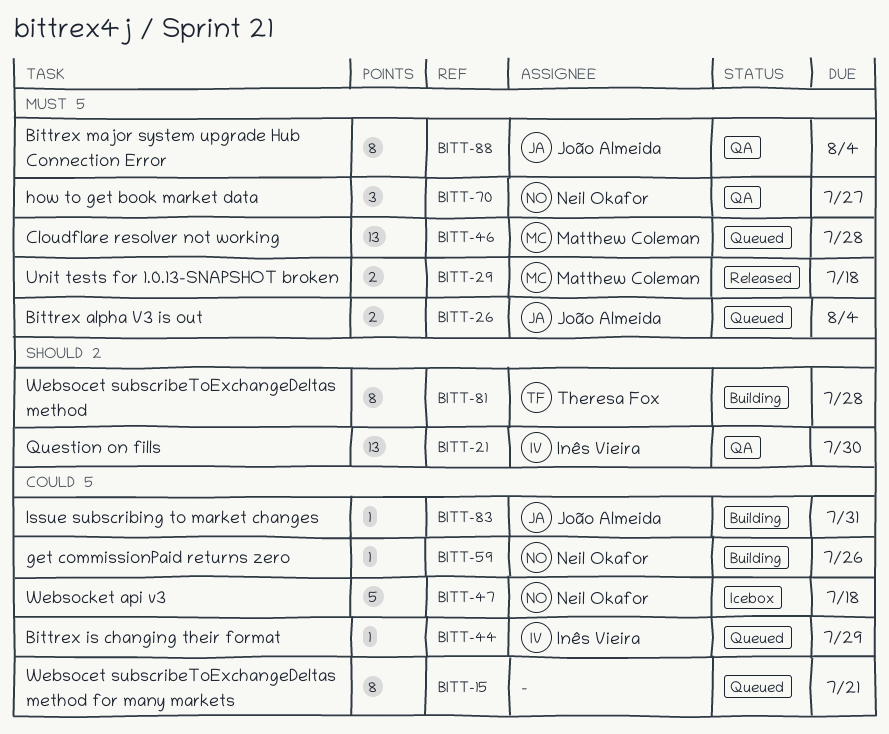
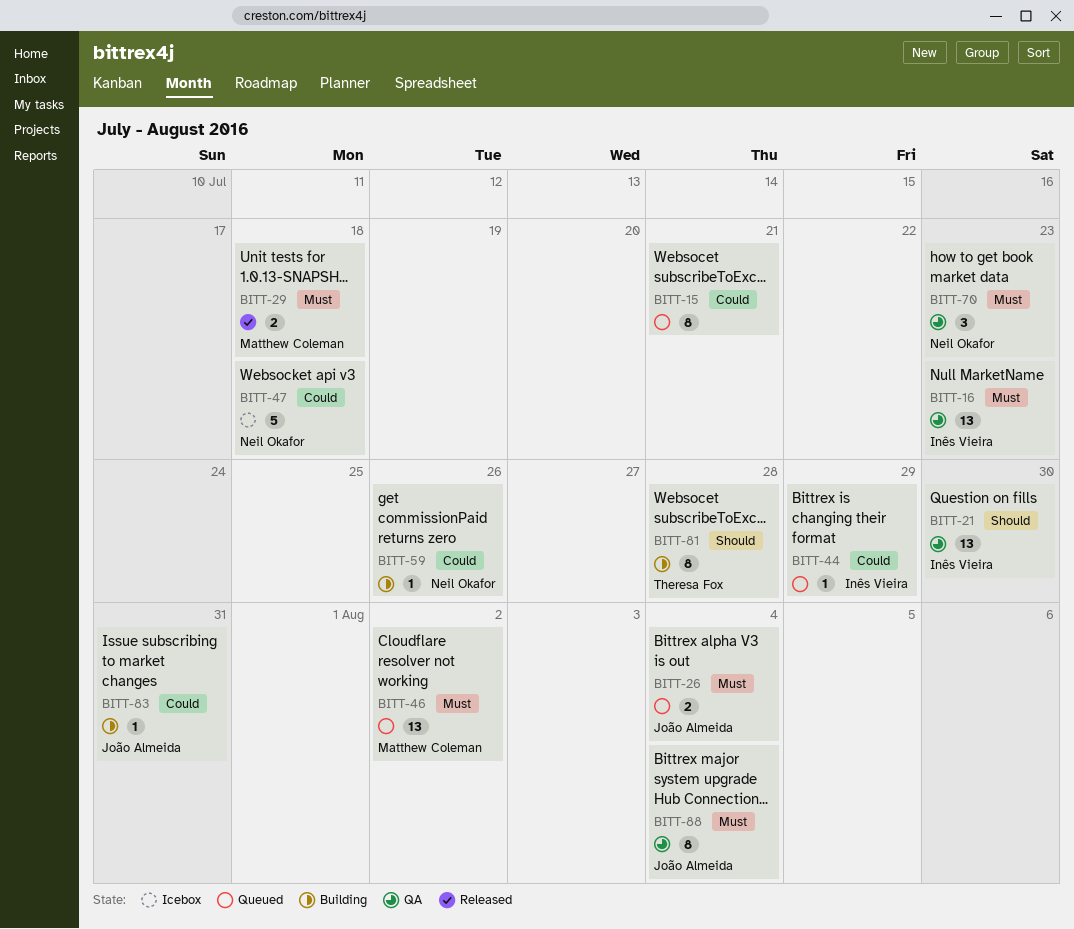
BITT-16: none -> present
BITT-46, due: Jul 28 -> Aug 2
BITT-70, due: Jul 27 -> Jul 23

